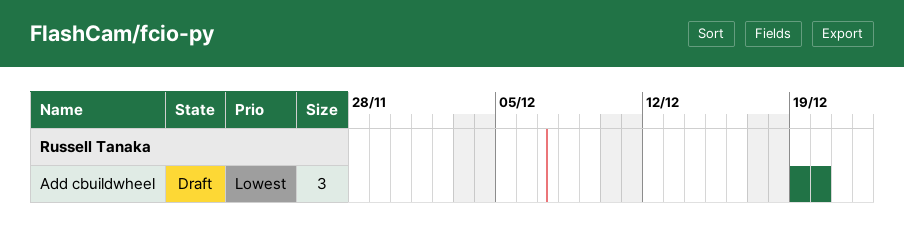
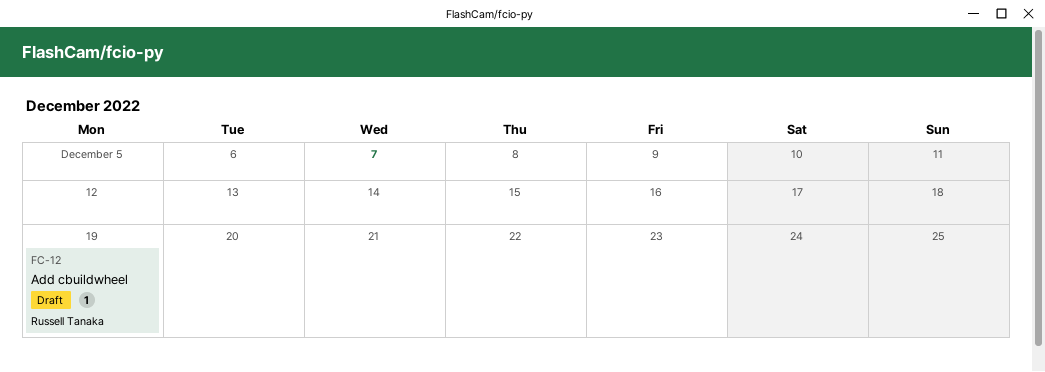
Add cbuildwheel, estimate: 3 -> 1
Add cbuildwheel, due: Dec 20 -> Dec 19

